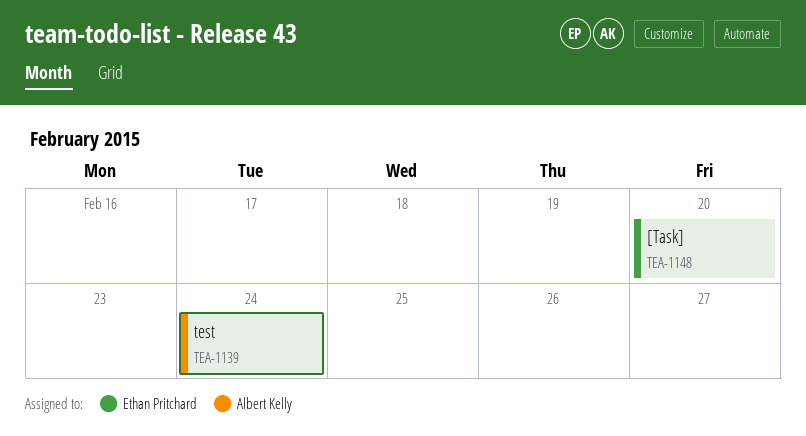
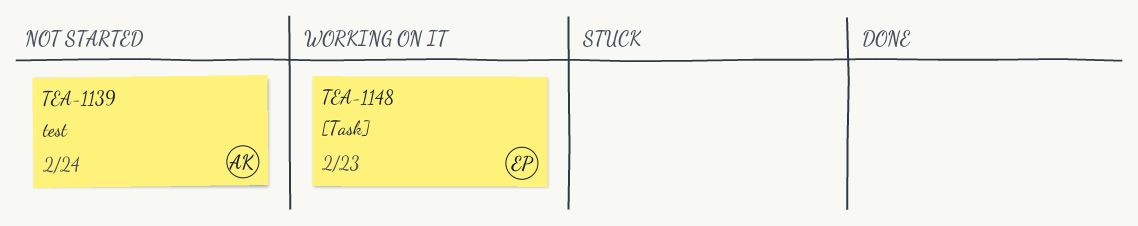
TEA-1148, due: Feb 20 -> Feb 23

